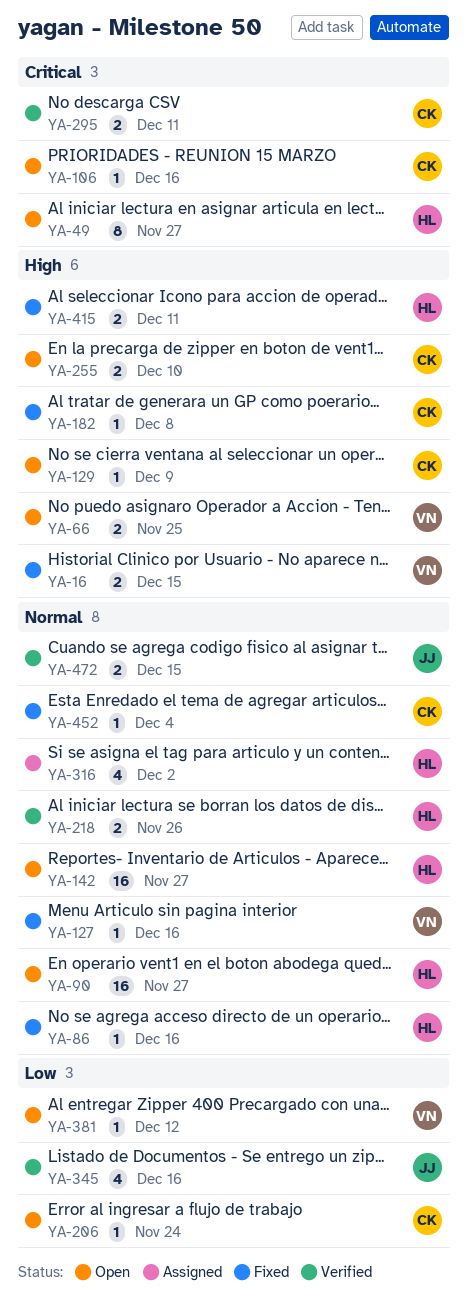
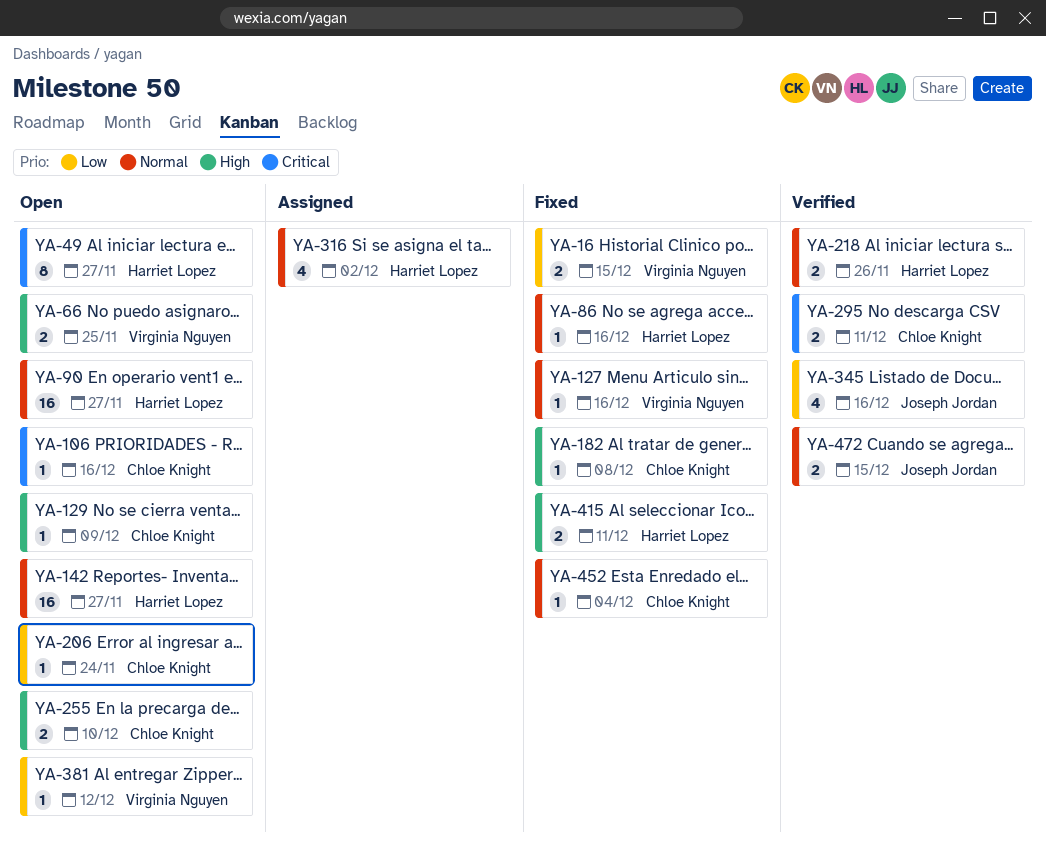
YA-16, priority: High -> Low

